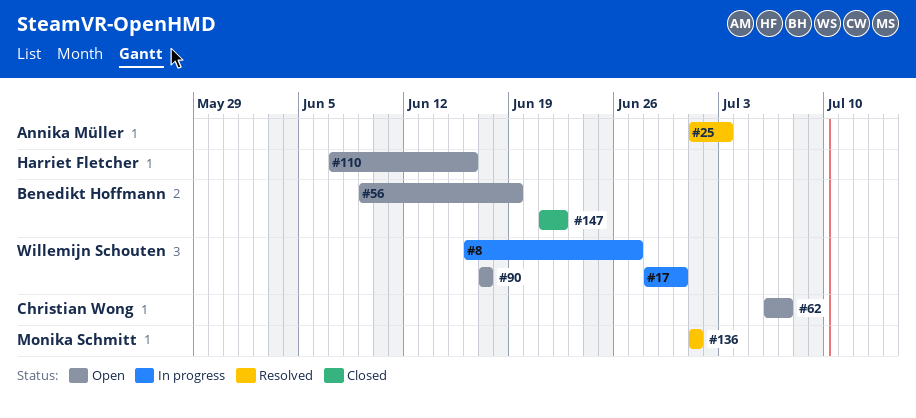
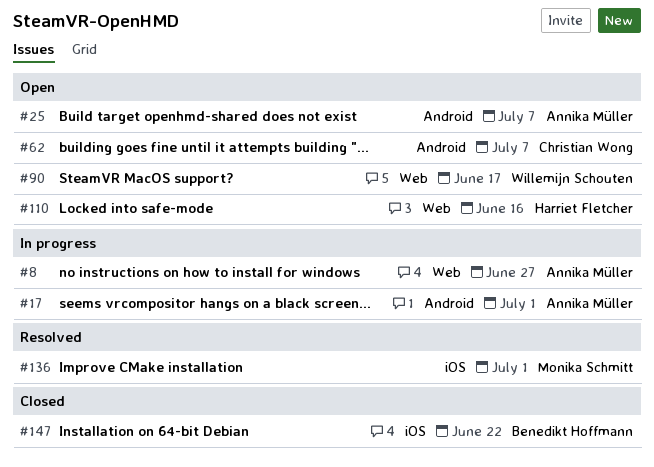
#8, owner: Willemijn Schouten -> Annika Müller
#17, owner: Willemijn Schouten -> Annika Müller
#17, due: Jun 30 -> Jul 1
#25, status: Resolved -> Open
#25, due: Jul 3 -> Jul 7
#56: present -> none

